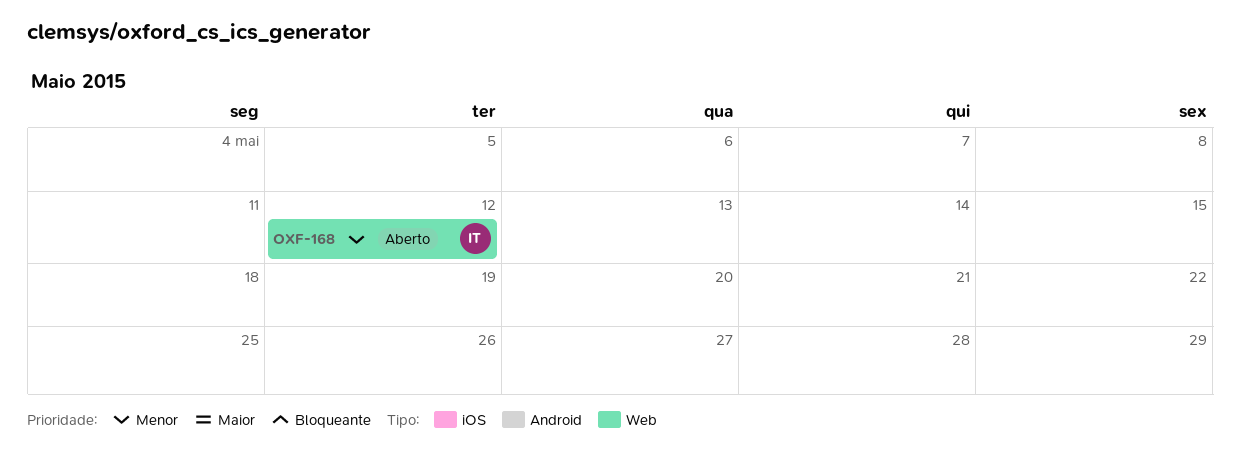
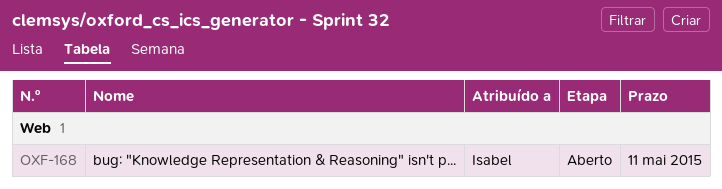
OXF-168, due: May 12 -> May 11

